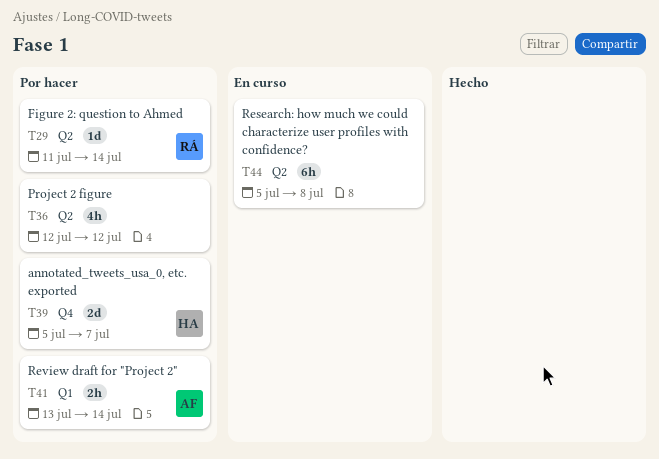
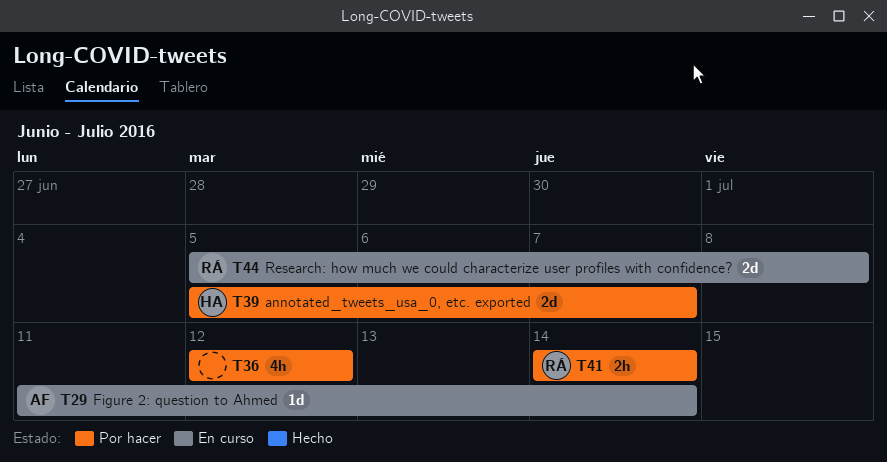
T29, status: Por hacer -> En curso
T29, owner: RÁ -> AF
T41, owner: AF -> RÁ
T41, start: Jul 13 -> Jul 14
T44, owner: none -> RÁ
T44, estimate: 6h -> 2d

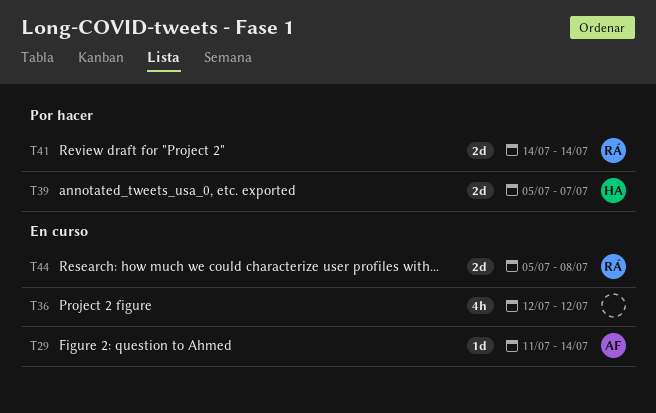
T36, status: Por hacer -> En curso
T41, estimate: 2h -> 2d

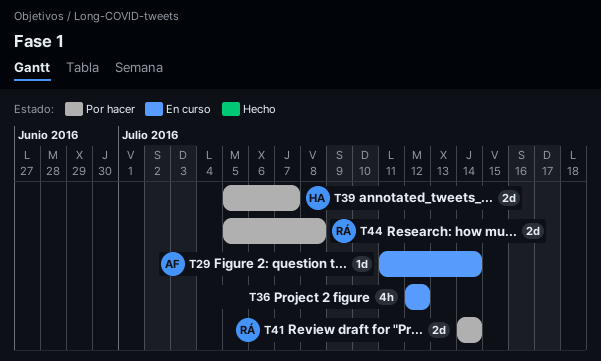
T44, status: En curso -> Por hacer

